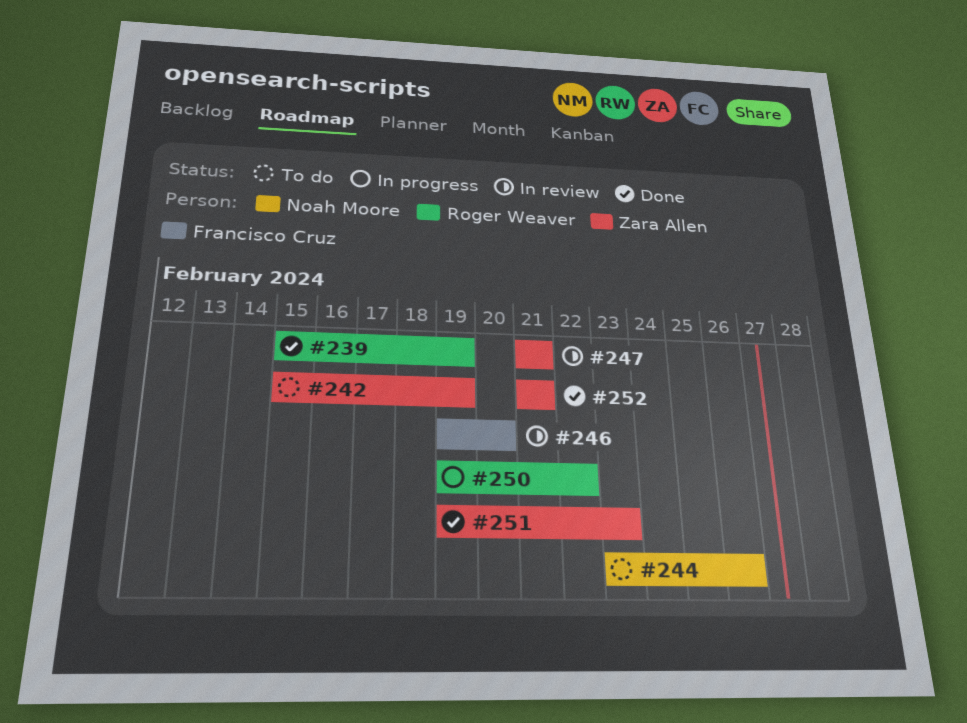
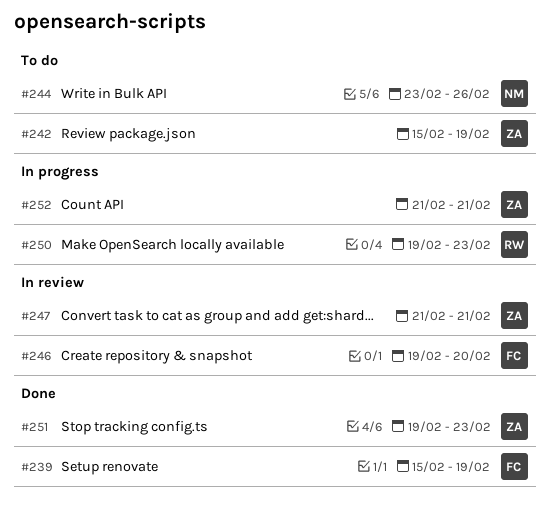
#239, owner: Roger Weaver -> Francisco Cruz
#250, due: Feb 22 -> Feb 23
#252, status: Done -> In progress

